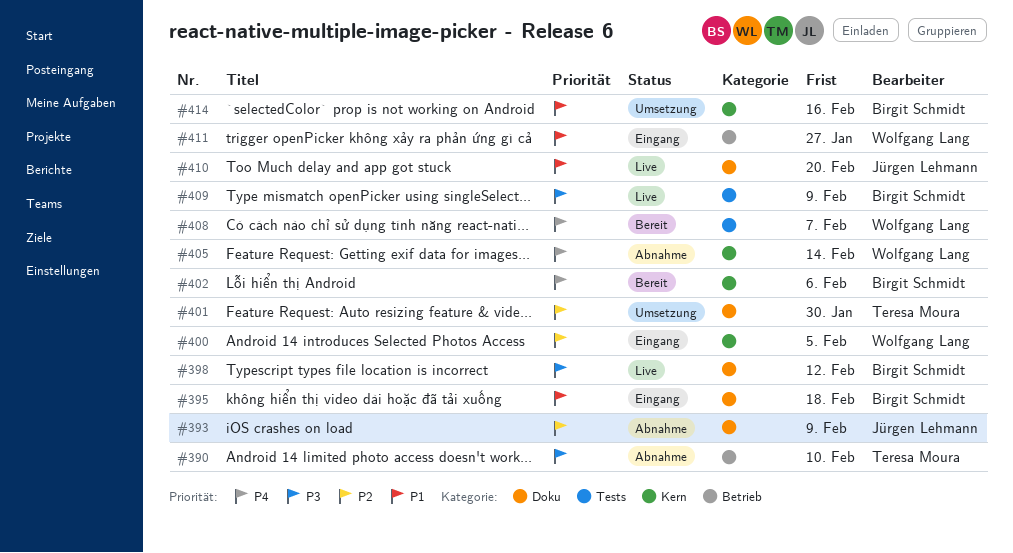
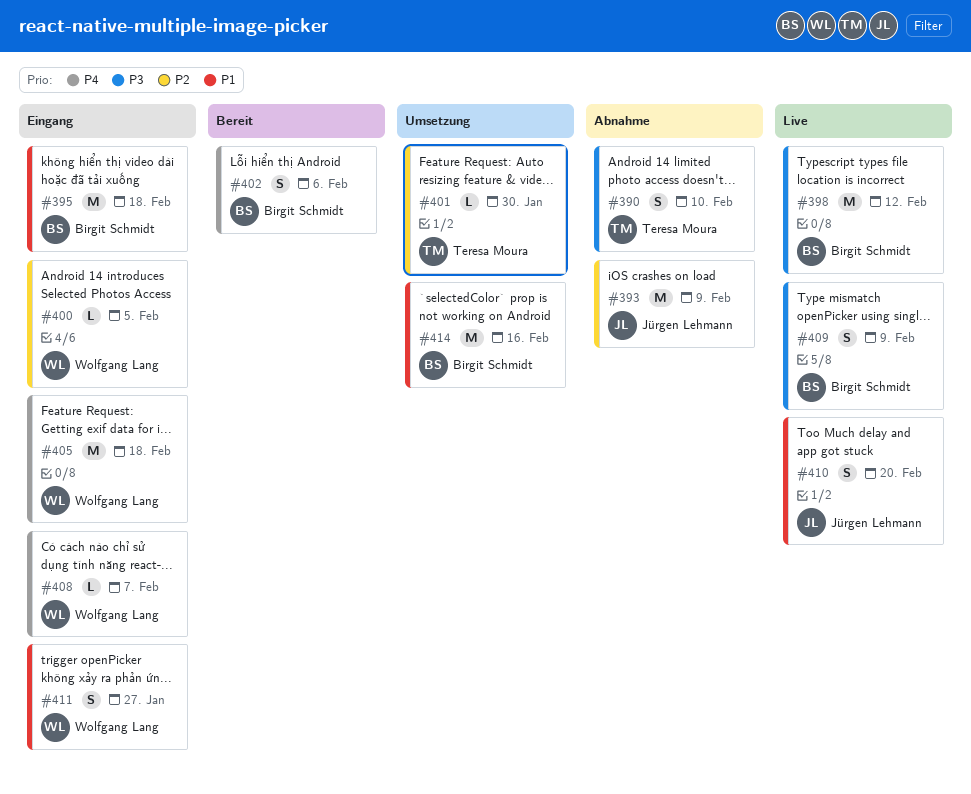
#405, status: Abnahme -> Eingang
#405, due: Feb 14 -> Feb 18
#408, status: Bereit -> Eingang

